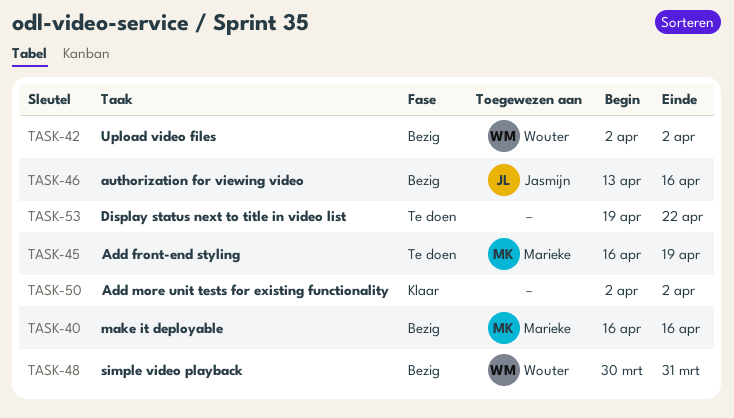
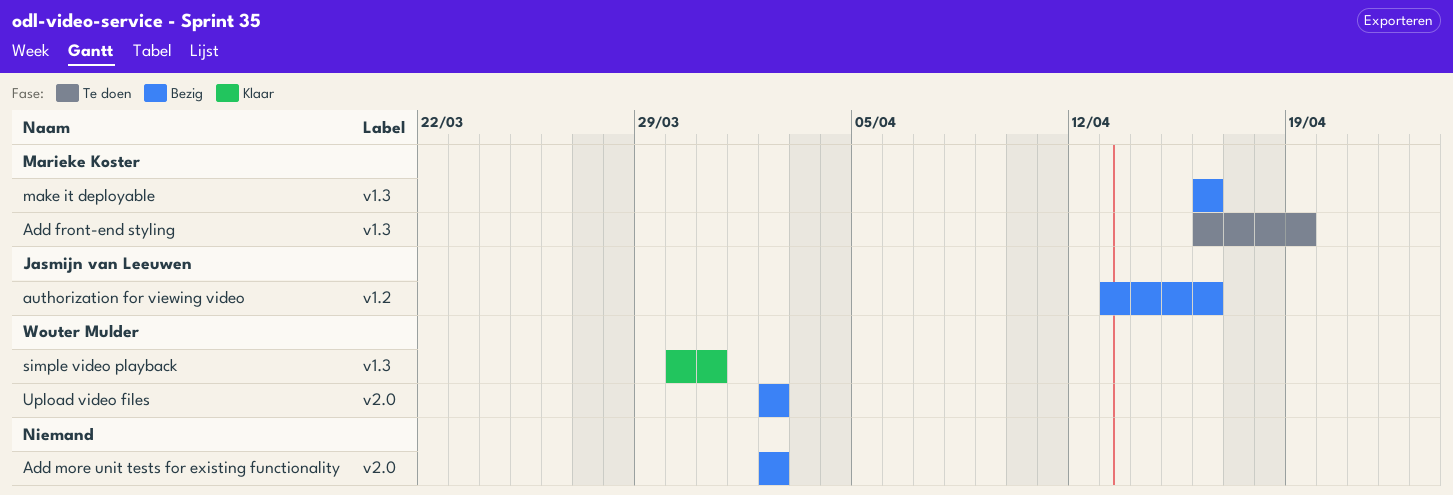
Add more unit tests for existing functionality, status: Klaar -> Bezig
Display status next to title in video list: present -> none
simple video playback, status: Bezig -> Klaar

